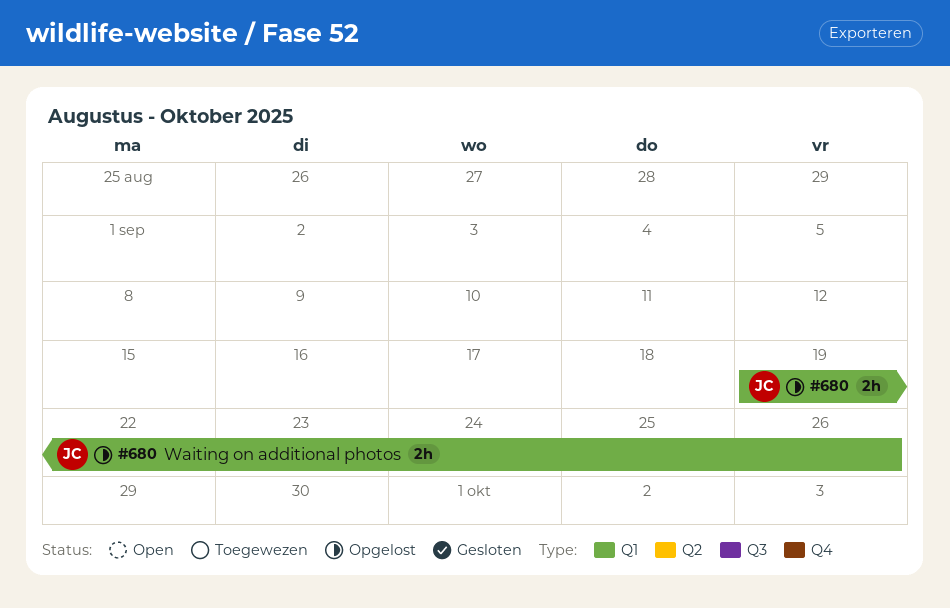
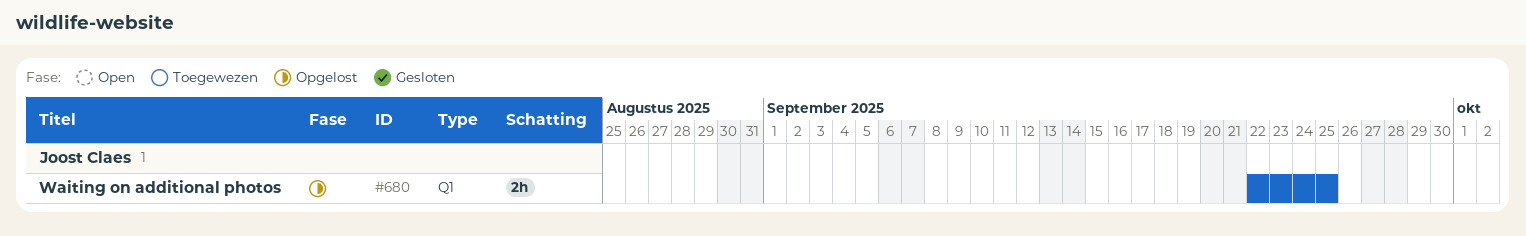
#680, start: Sep 19 -> Sep 22
#680, due: Sep 26 -> Sep 25

